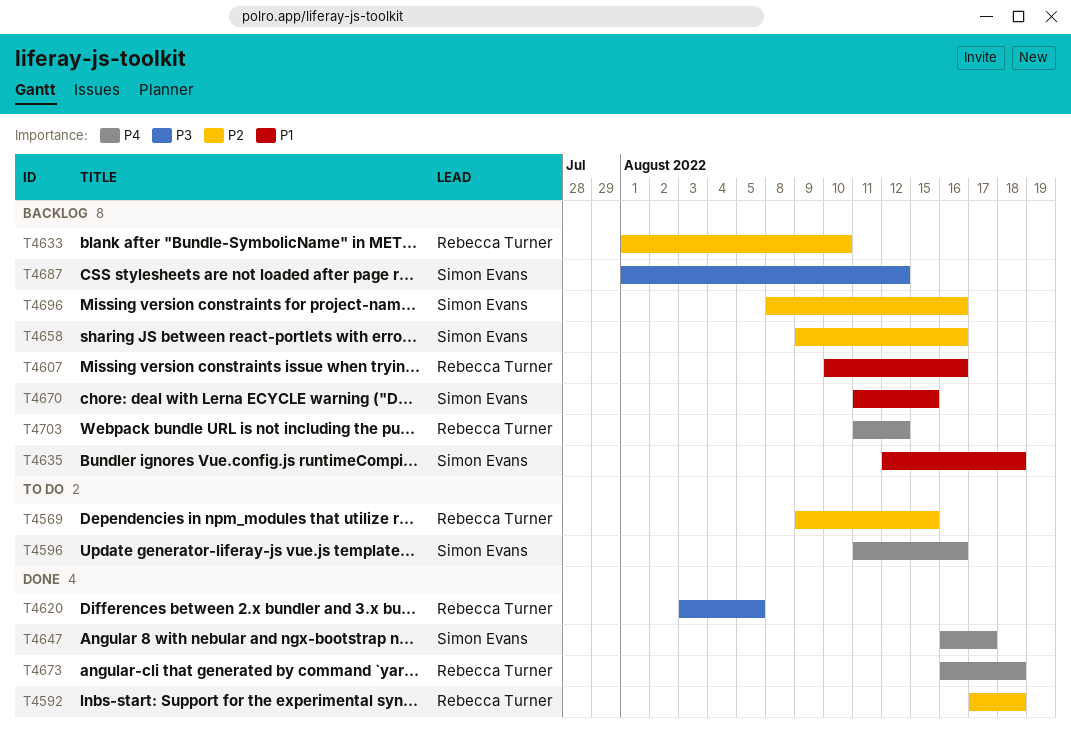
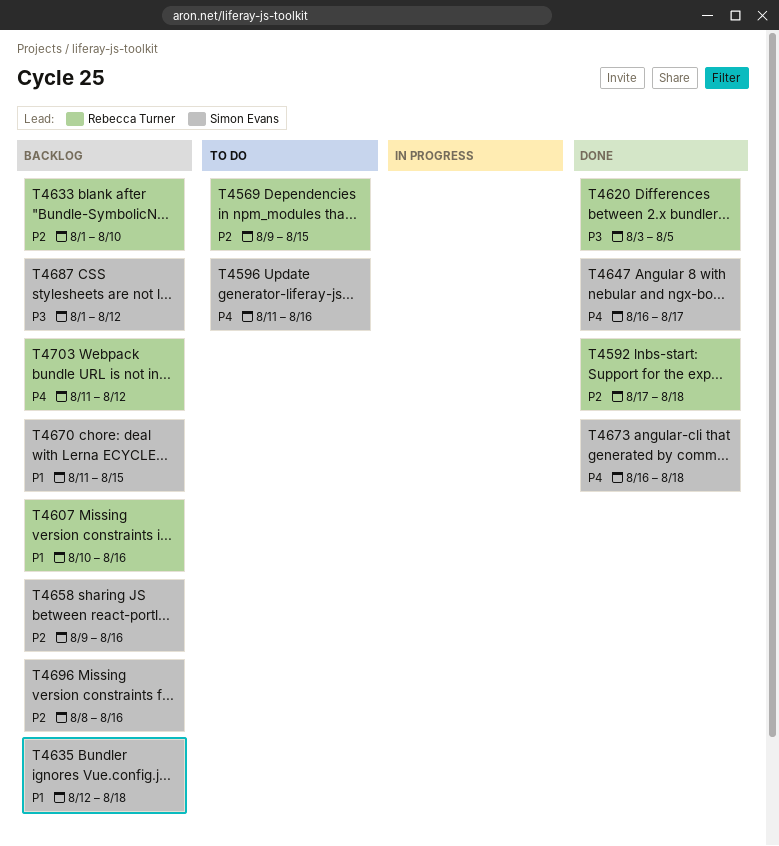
T4673, owner: Rebecca Turner -> Simon Evans

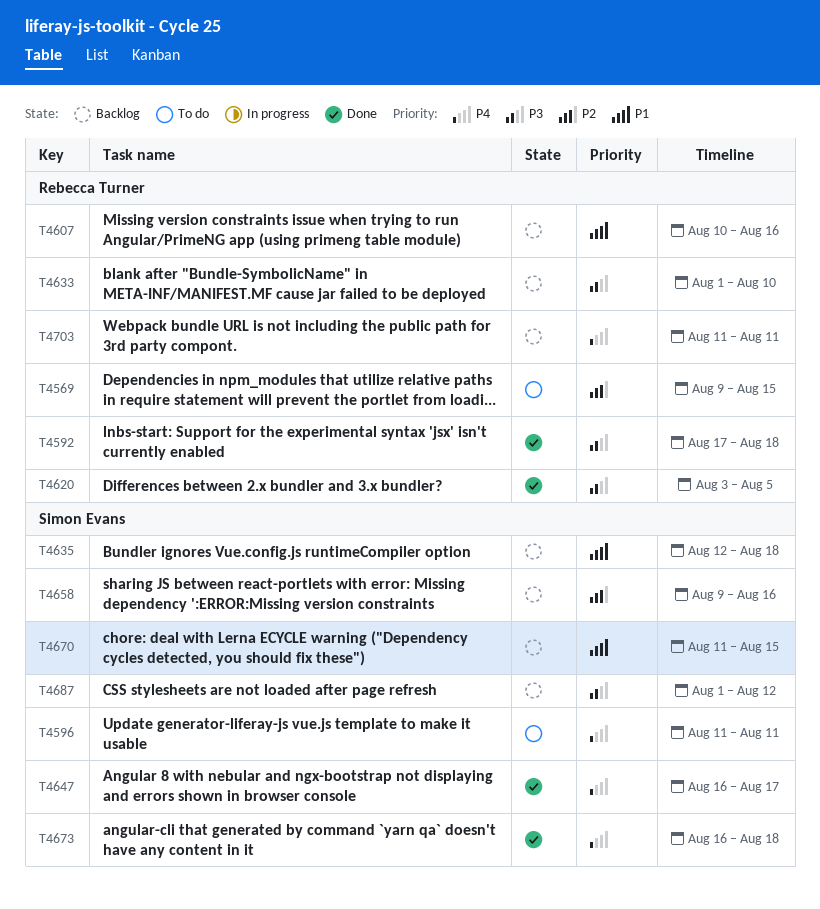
T4592, priority: P2 -> P3
T4596, due: Aug 16 -> Aug 11
T4633, priority: P2 -> P3
T4696: present -> none
T4703, due: Aug 12 -> Aug 11

